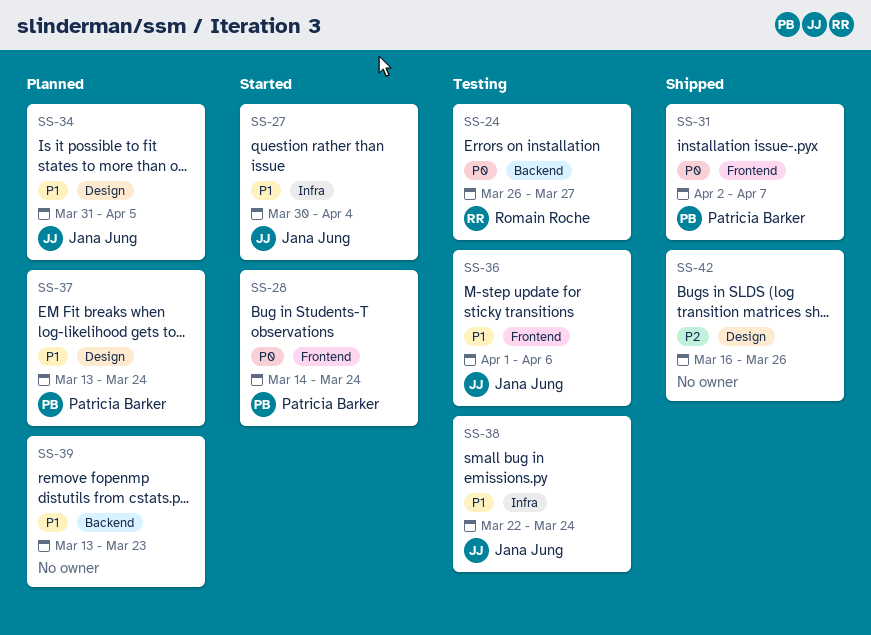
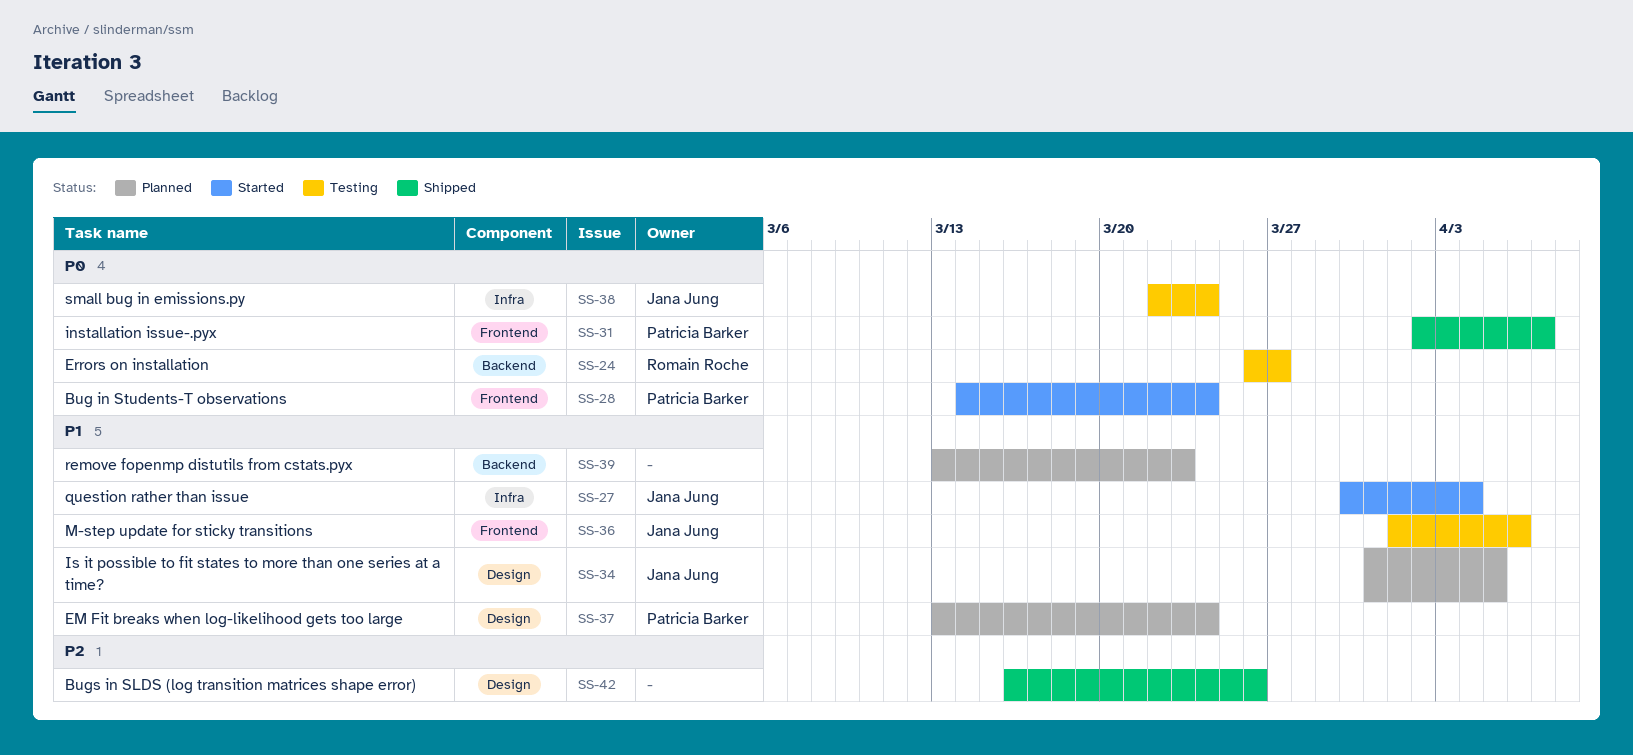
SS-38, priority: P1 -> P0

